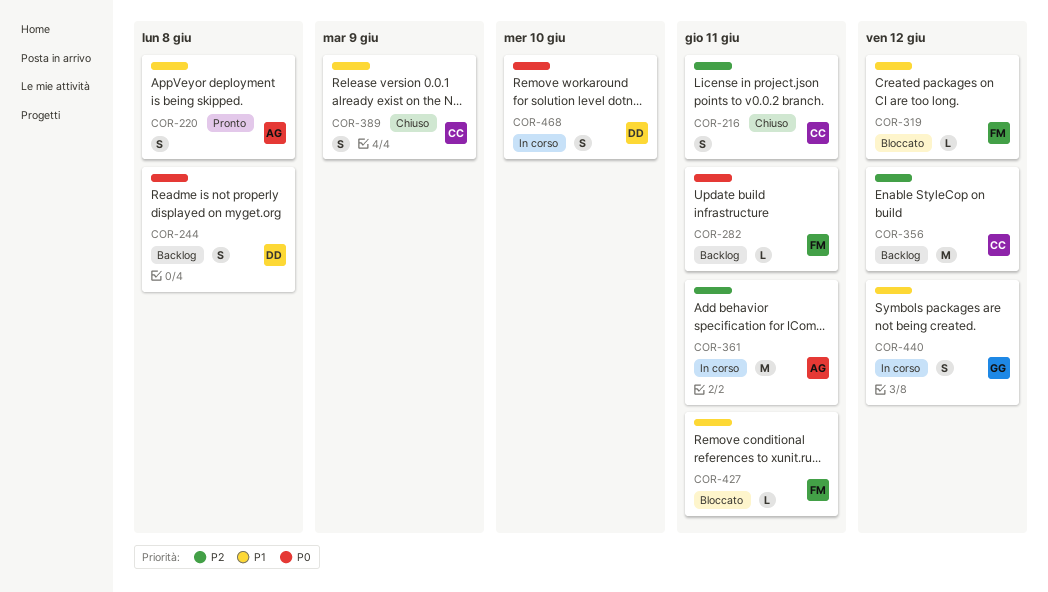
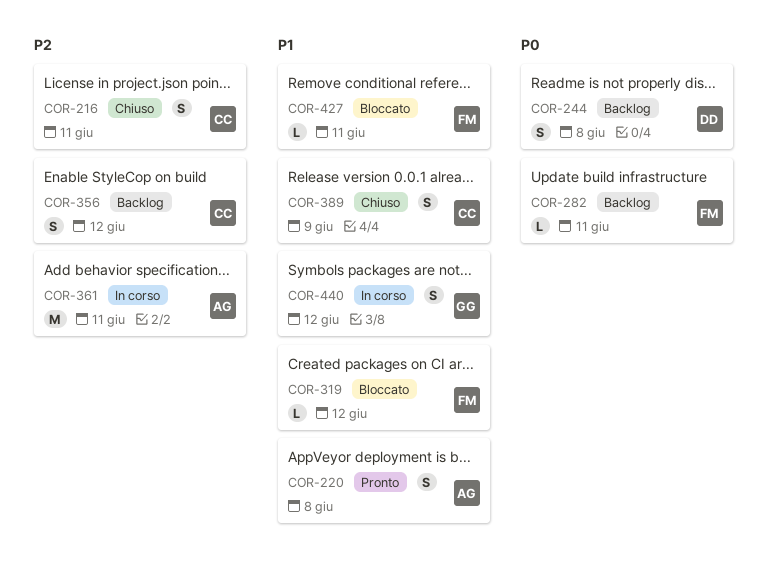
COR-356, estimate: M -> S
COR-468: present -> none

